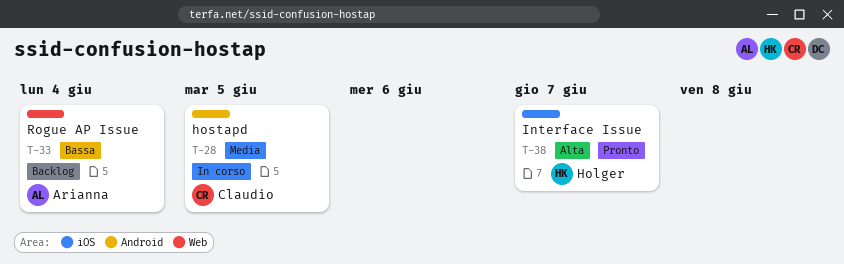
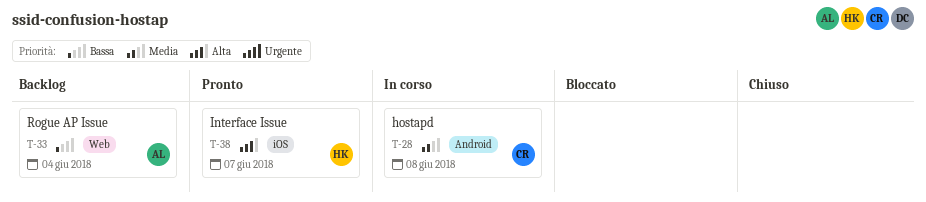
T-28, due: Jun 5 -> Jun 8

